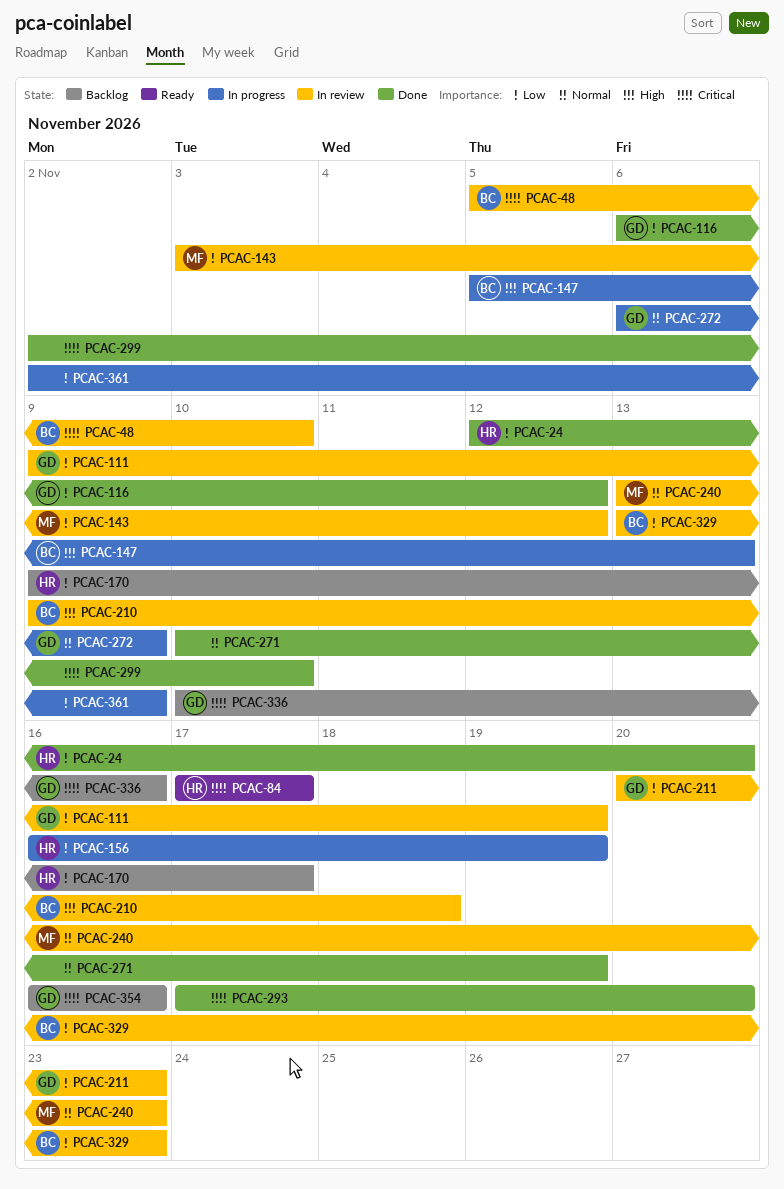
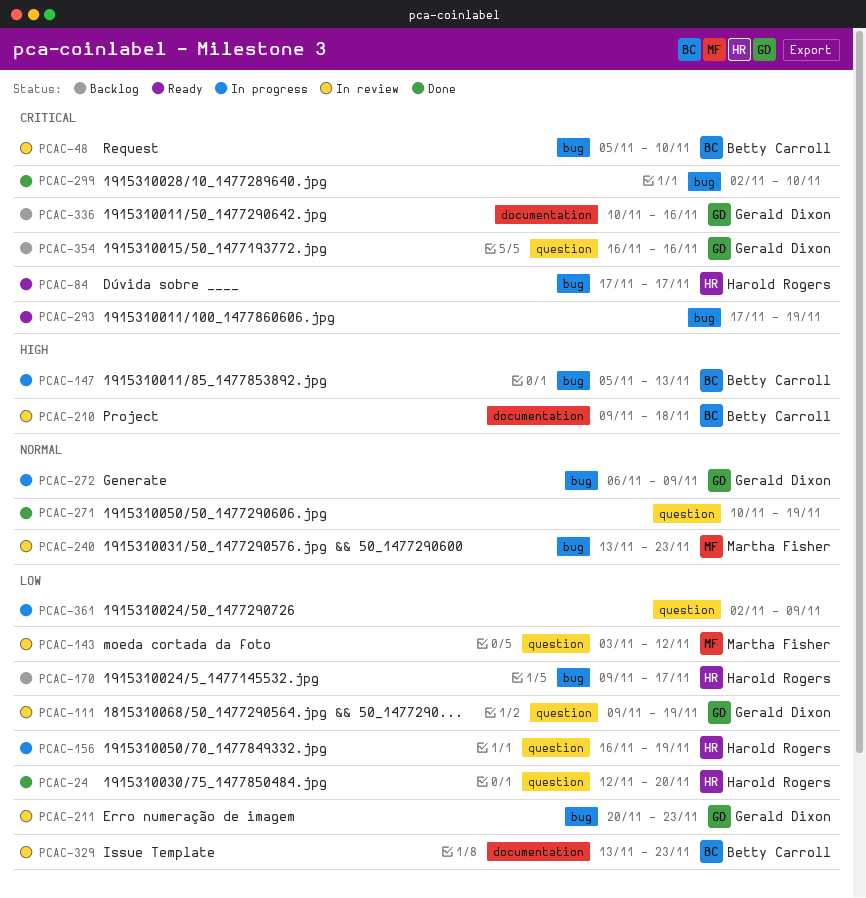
PCAC-116: present -> none
PCAC-293, status: Done -> Ready
PCAC-293, due: Nov 20 -> Nov 19

